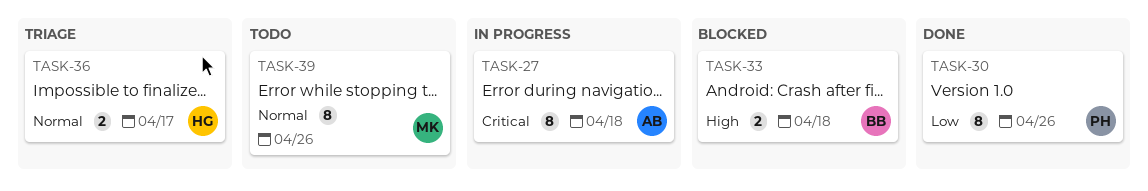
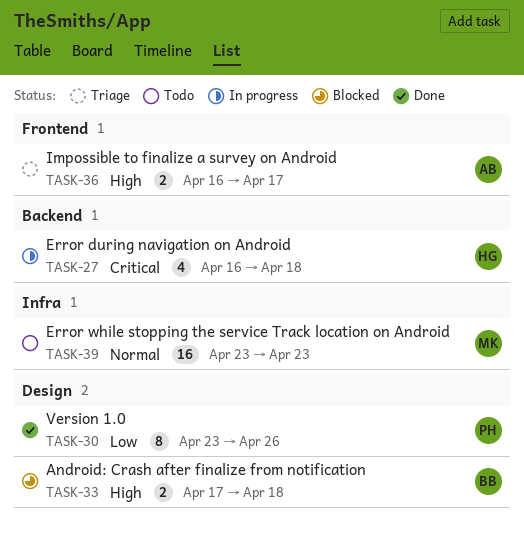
TASK-27, owner: AB -> HG
TASK-27, estimate: 8 -> 4
TASK-36, owner: HG -> AB
TASK-36, priority: Normal -> High
TASK-39, estimate: 8 -> 16
TASK-39, due: Apr 26 -> Apr 23

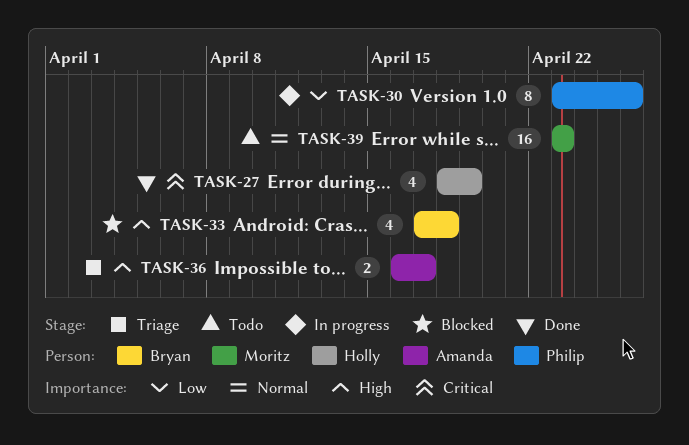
TASK-27, status: In progress -> Done
TASK-27, start: Apr 16 -> Apr 18
TASK-27, due: Apr 18 -> Apr 19
TASK-30, status: Done -> In progress
TASK-33, estimate: 2 -> 4

